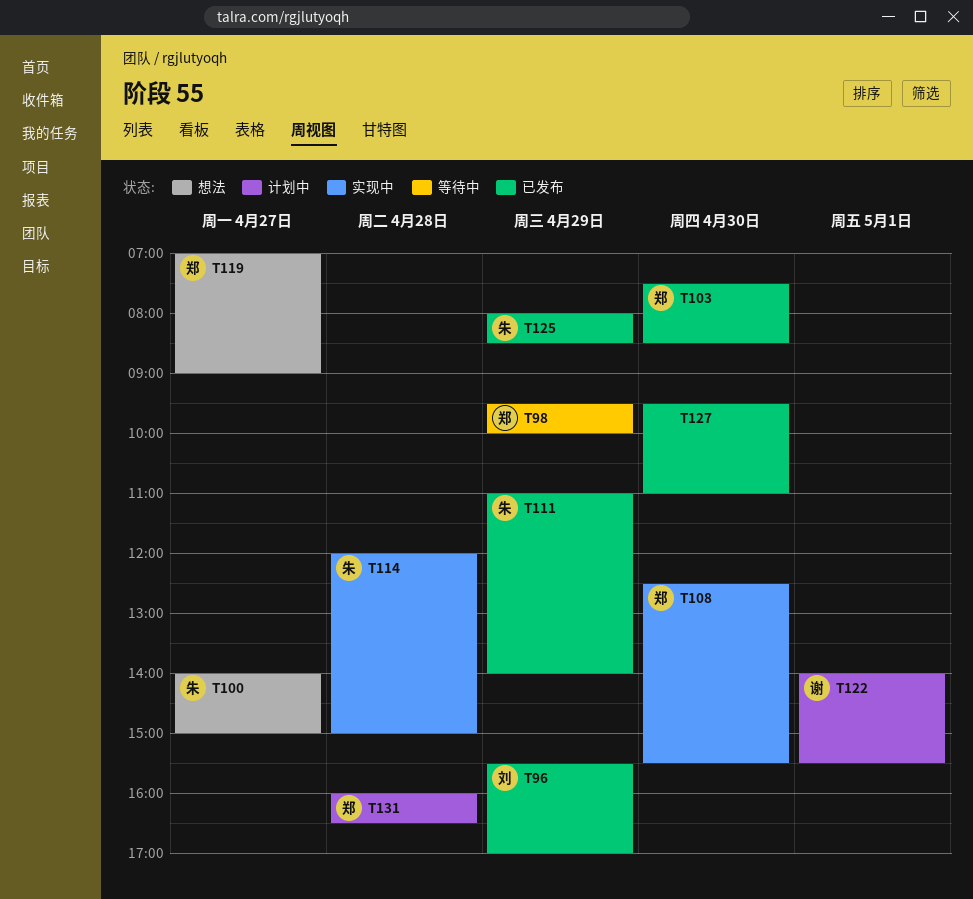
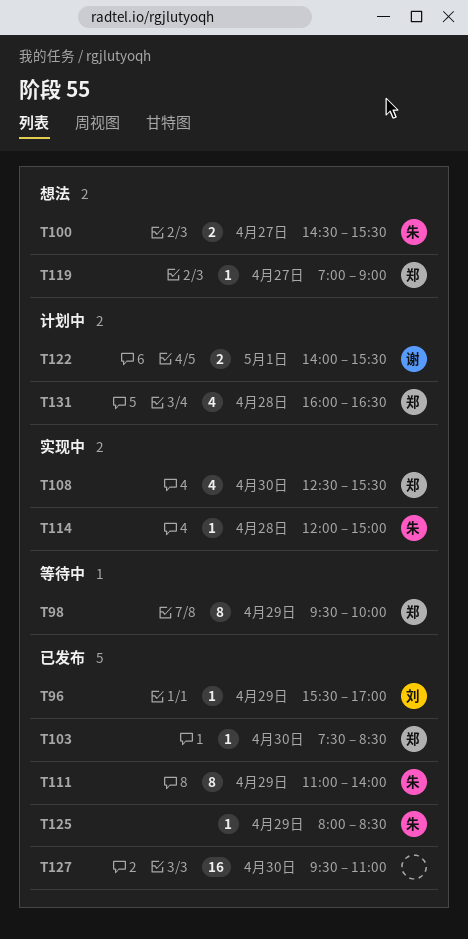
T100, begins: 14:00 -> 14:30
T100, ends: 15:00 -> 15:30

